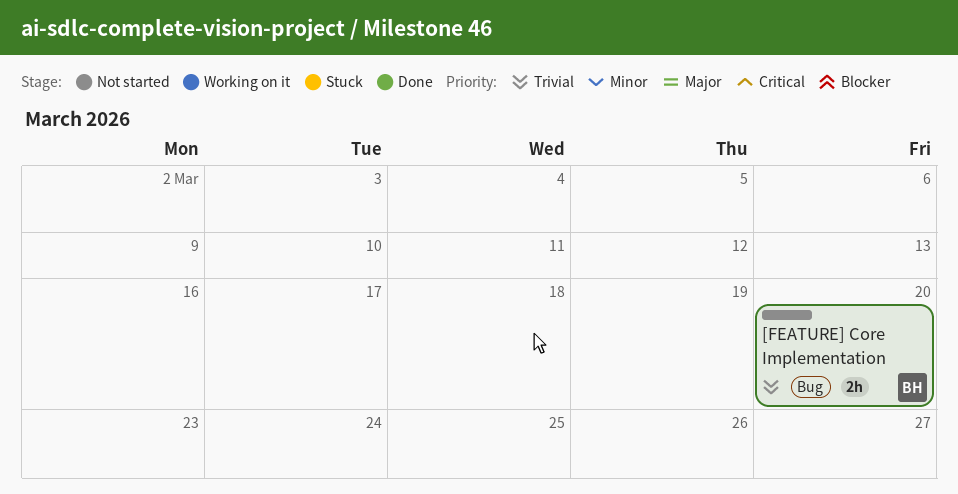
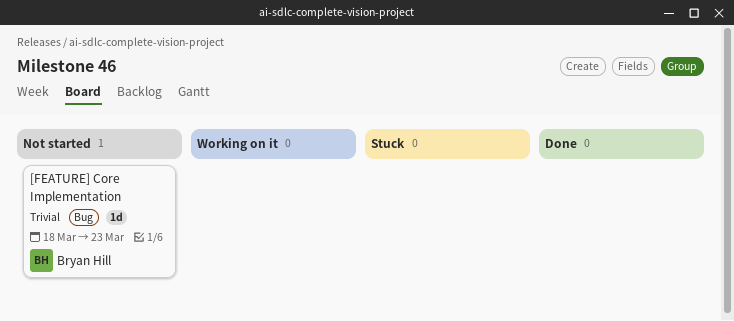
[FEATURE] Core Implementation, estimate: 2h -> 1d
[FEATURE] Core Implementation, due: Mar 20 -> Mar 23

